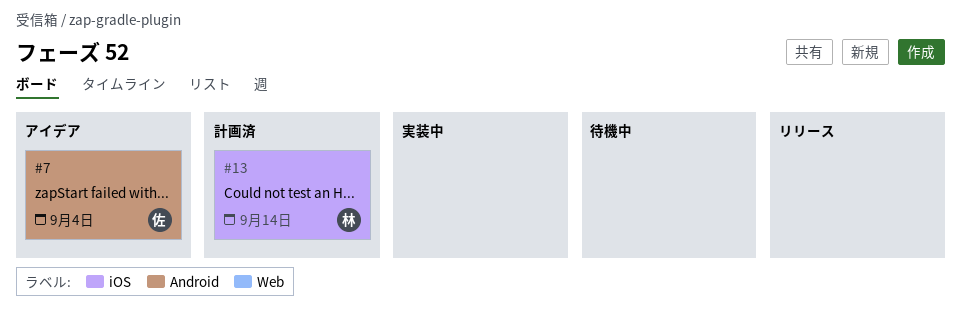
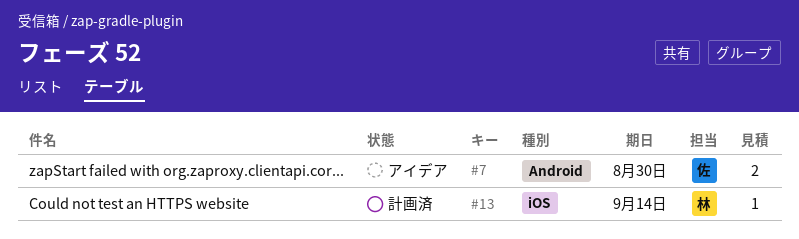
#7, due: Sep 4 -> Aug 30

